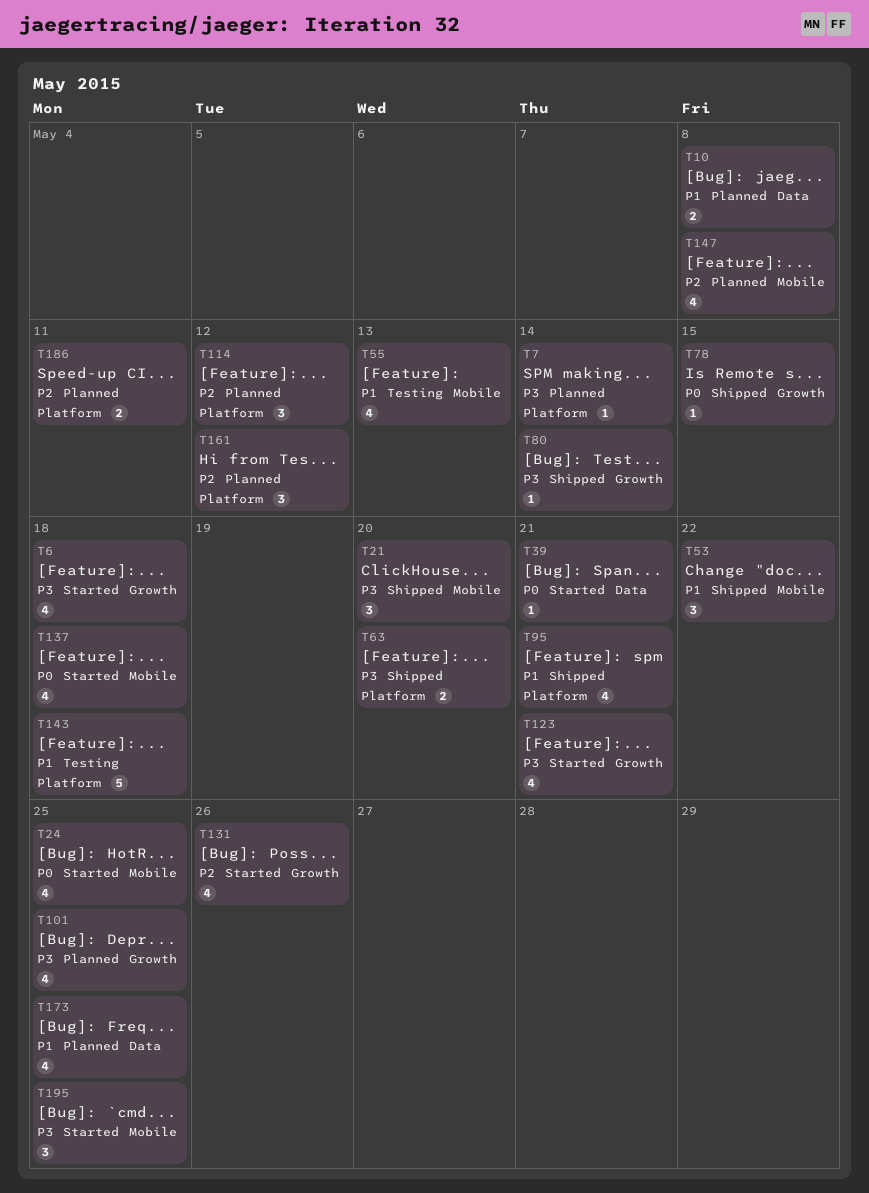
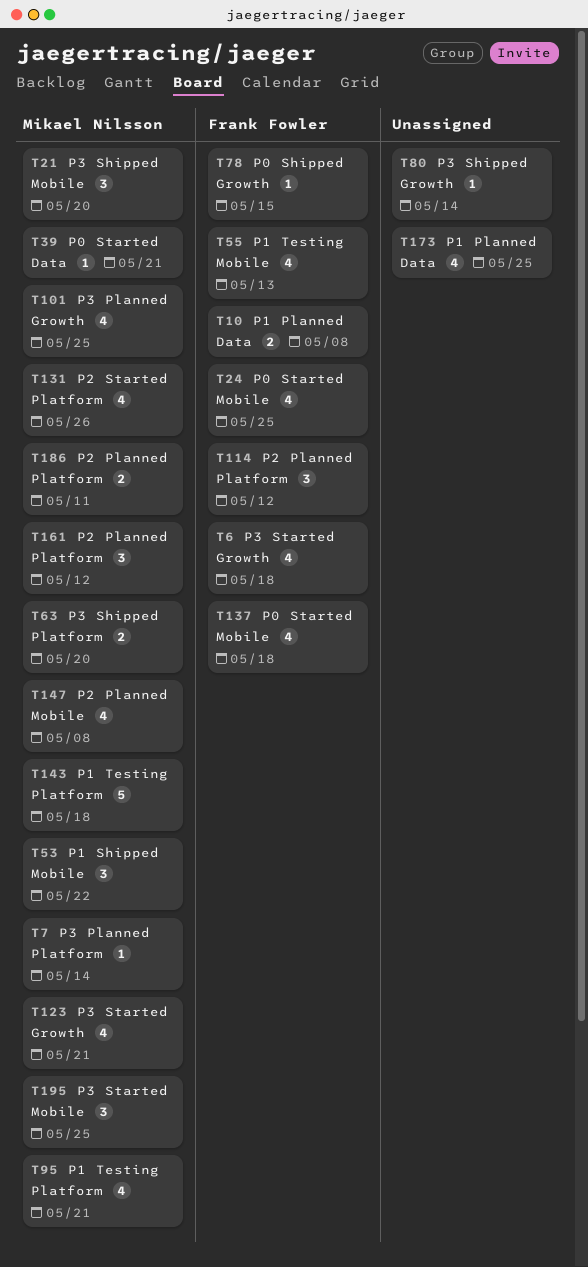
T95, status: Shipped -> Testing
T131, label: Growth -> Platform

